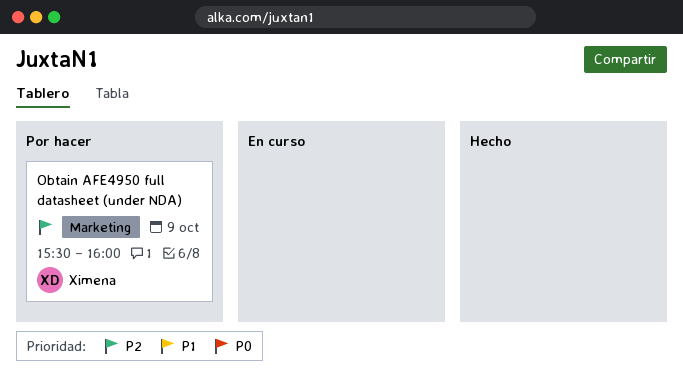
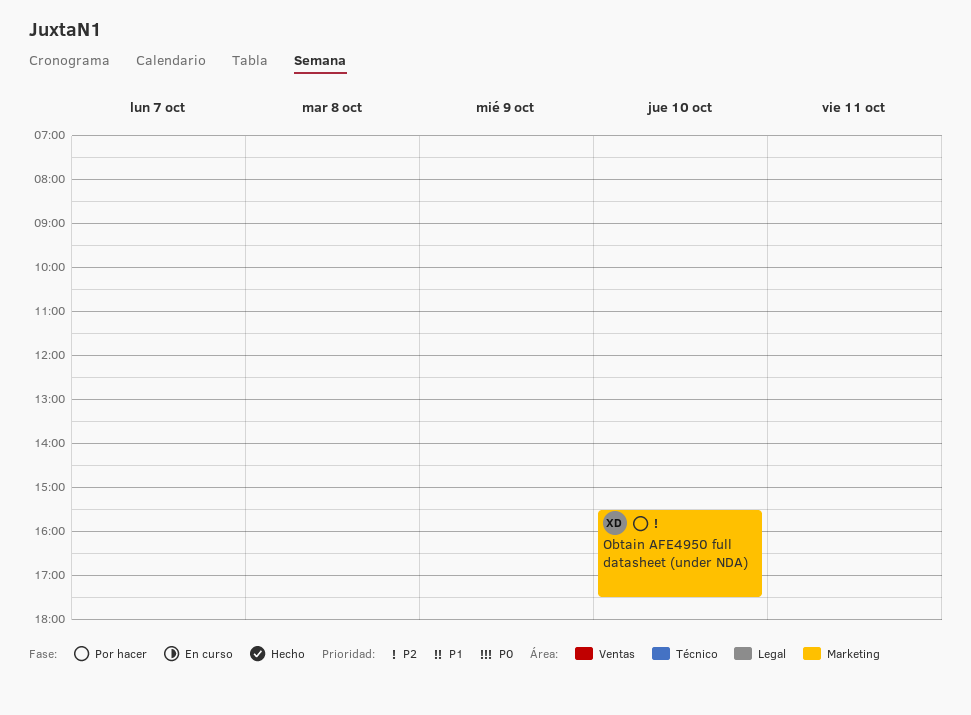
Obtain AFE4950 full datasheet (under NDA), day: Oct 9 -> Oct 10
Obtain AFE4950 full datasheet (under NDA), ends: 16:00 -> 17:30

